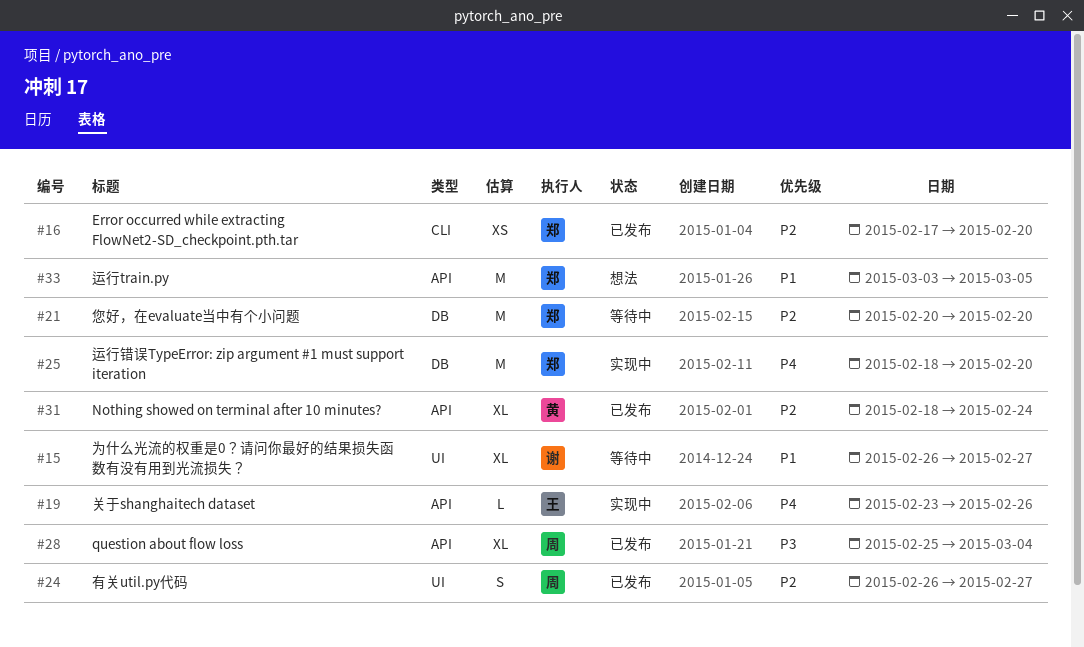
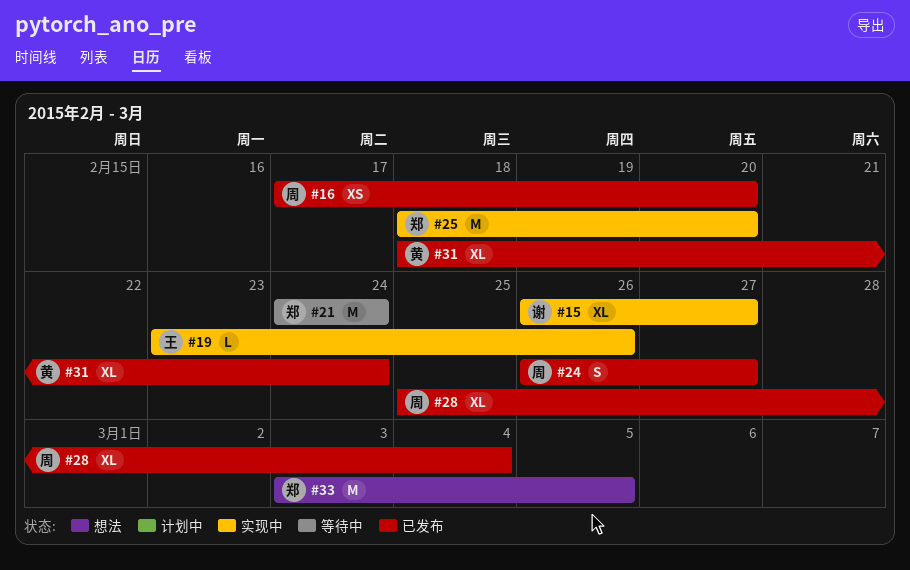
#15, status: 等待中 -> 实现中
#16, owner: 郑 -> 周
#21, start: Feb 20 -> Feb 24
#21, due: Feb 20 -> Feb 24

